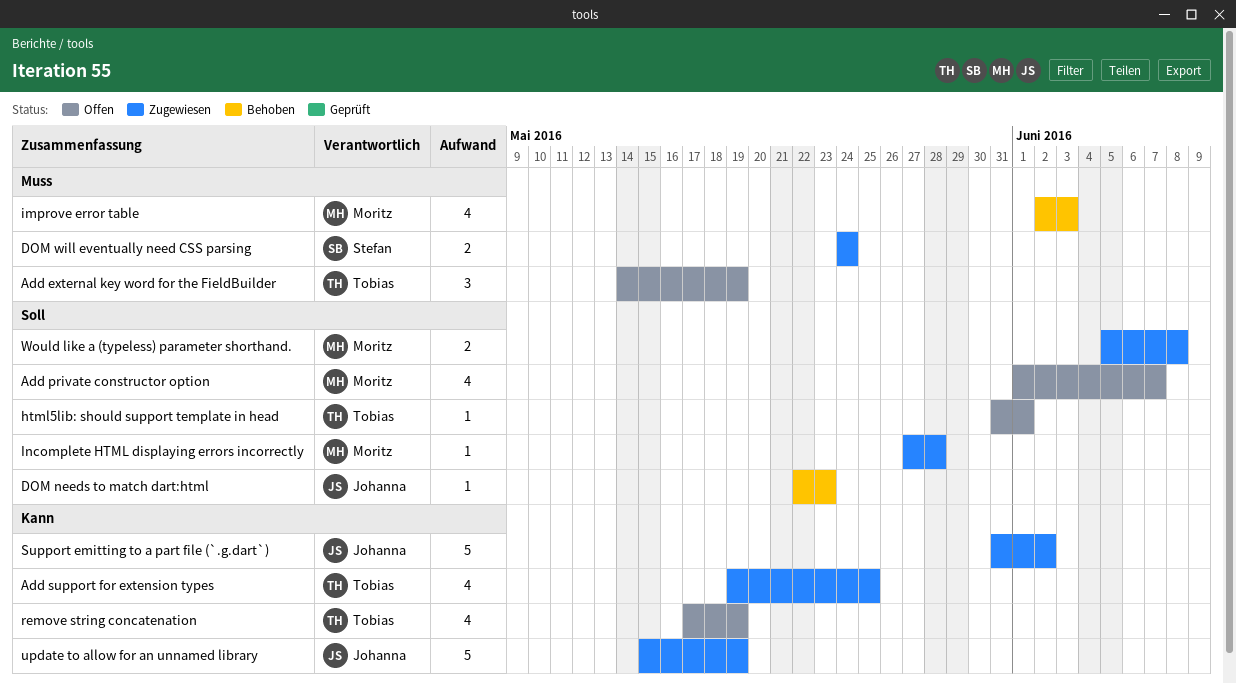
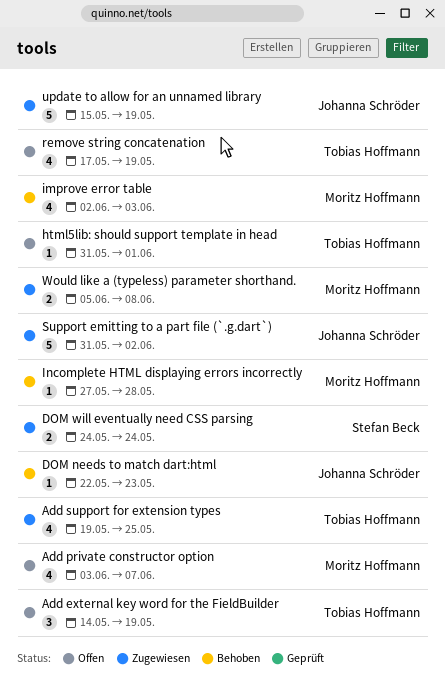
Add private constructor option, start: Jun 1 -> Jun 3
Incomplete HTML displaying errors incorrectly, status: Zugewiesen -> Behoben

